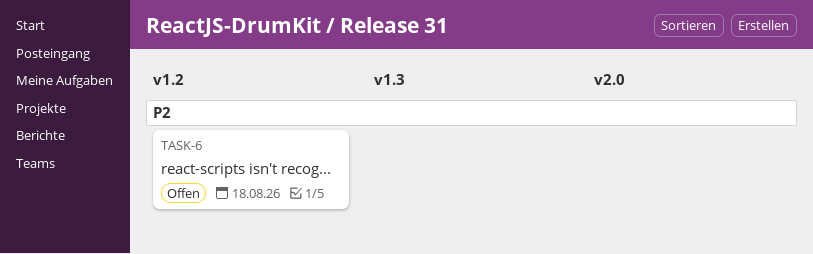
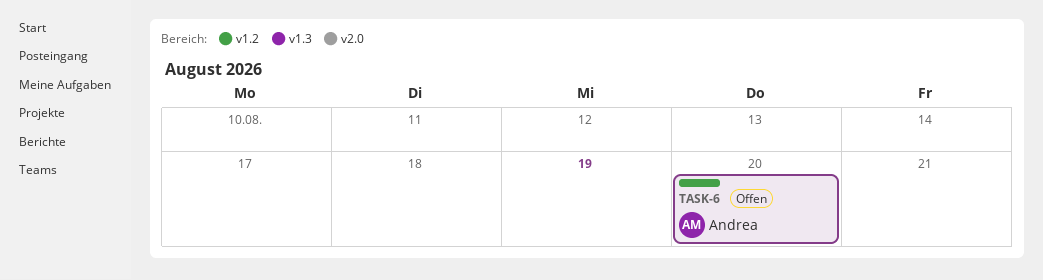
TASK-6, due: Aug 18 -> Aug 20

